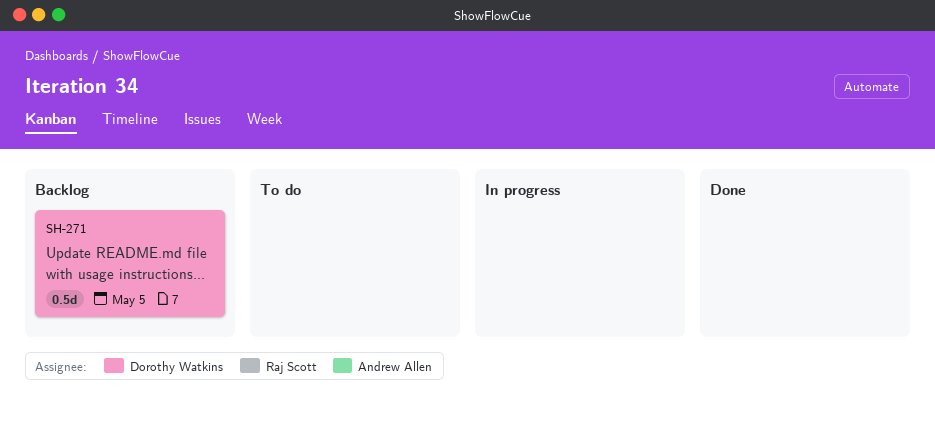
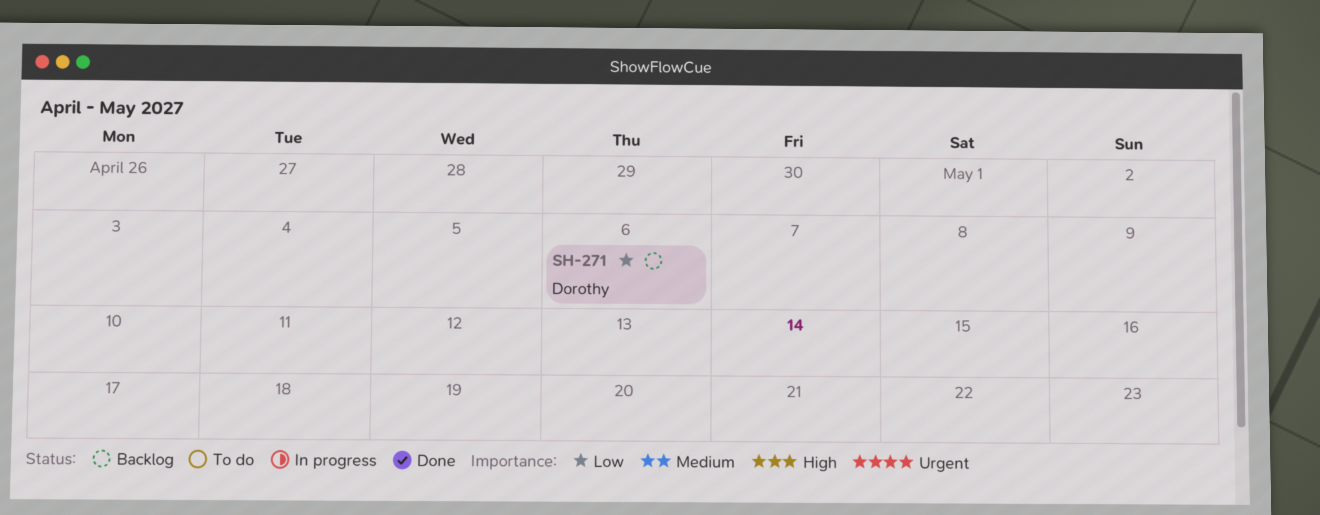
SH-271, due: May 5 -> May 6

